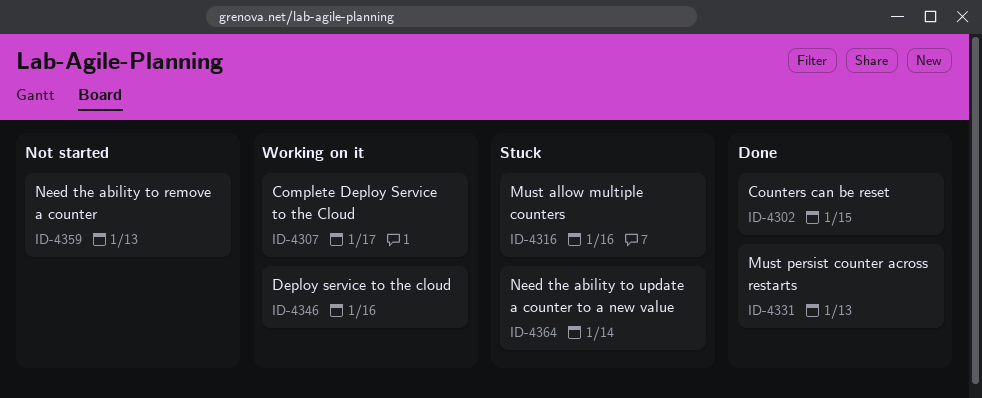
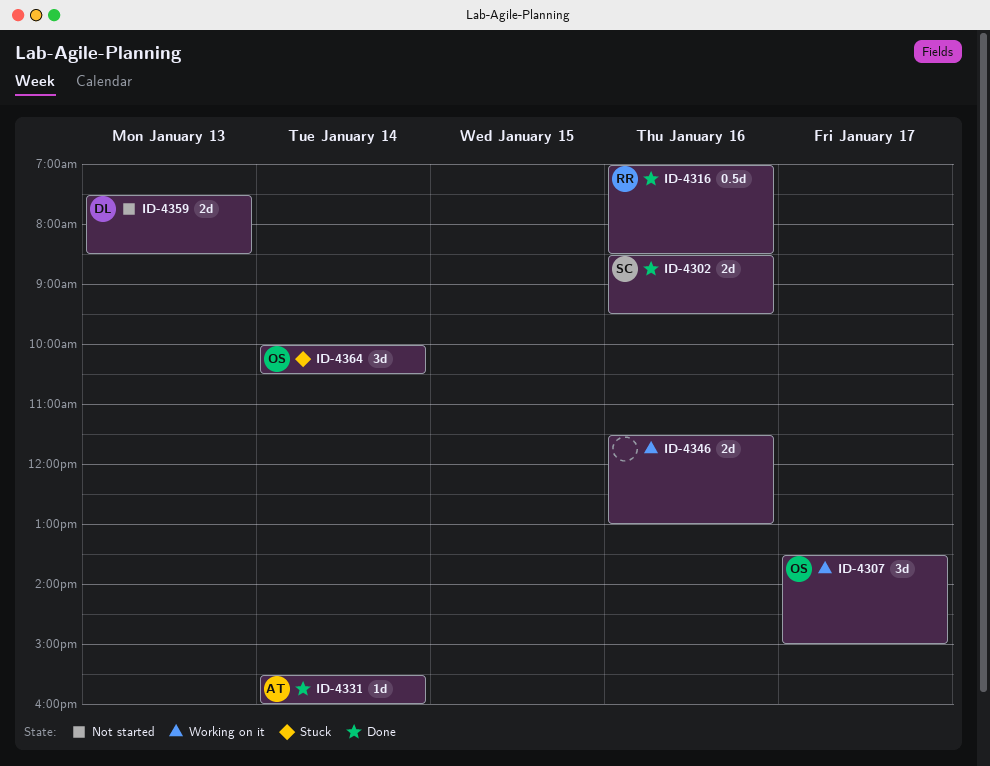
ID-4302, day: Jan 15 -> Jan 16
ID-4316, status: Stuck -> Done
ID-4331, day: Jan 13 -> Jan 14

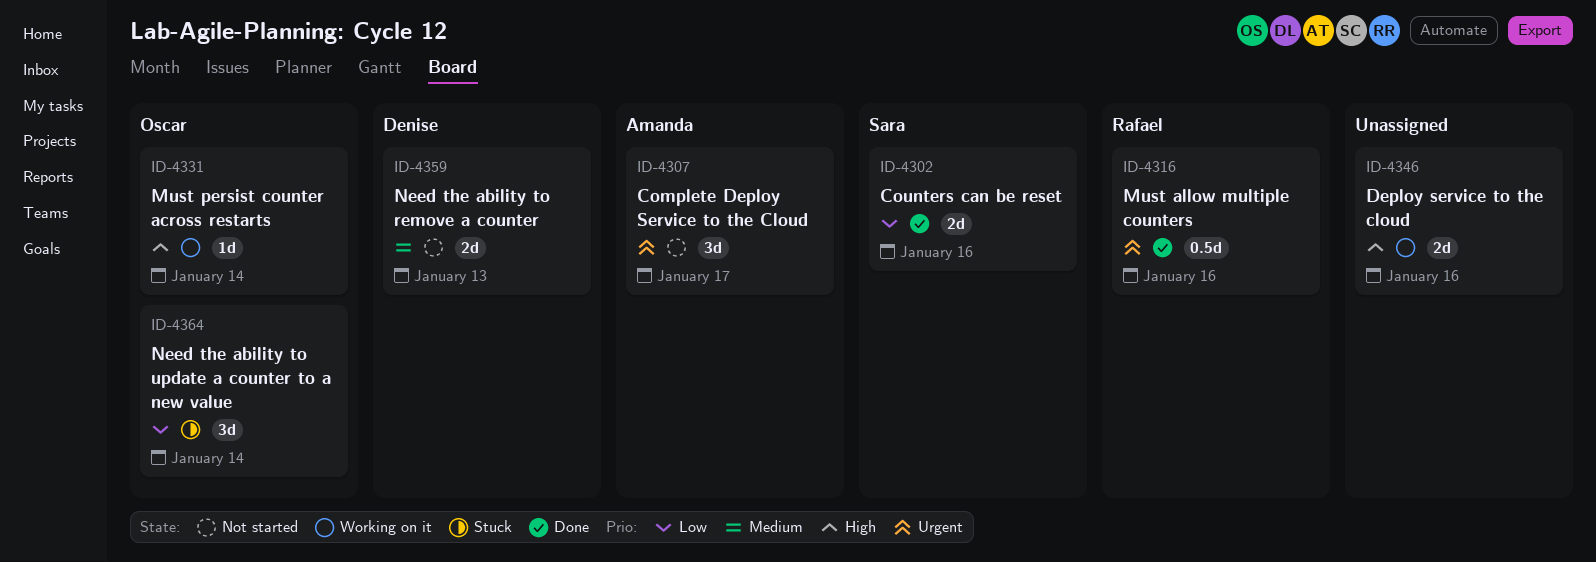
ID-4307, status: Working on it -> Not started
ID-4307, owner: Oscar -> Amanda
ID-4331, status: Done -> Working on it
ID-4331, owner: Amanda -> Oscar

